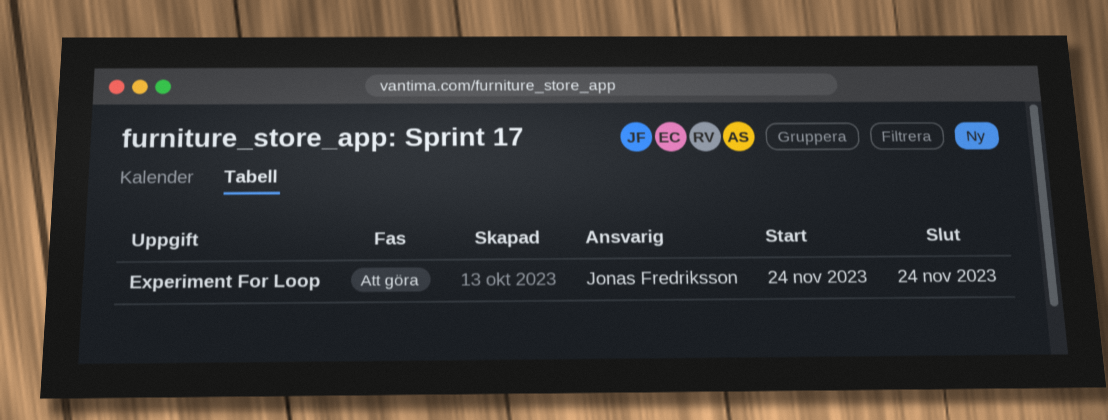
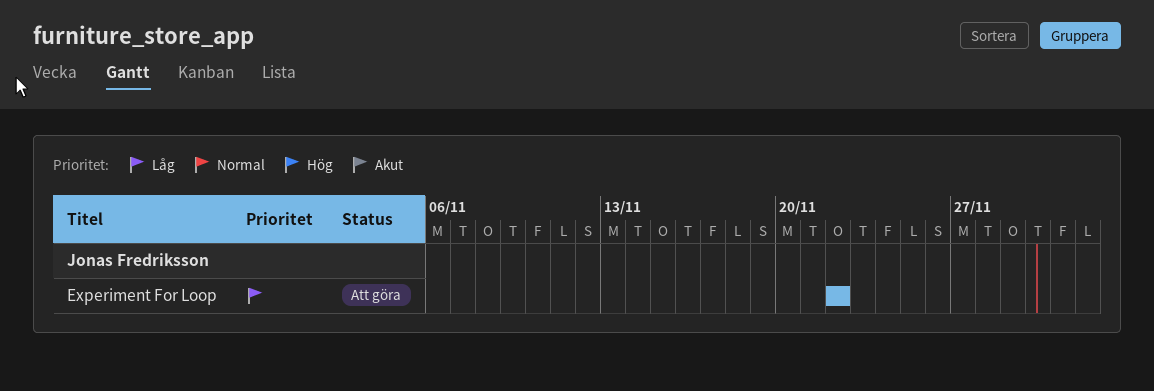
Experiment For Loop, start: Nov 24 -> Nov 22
Experiment For Loop, due: Nov 24 -> Nov 22

